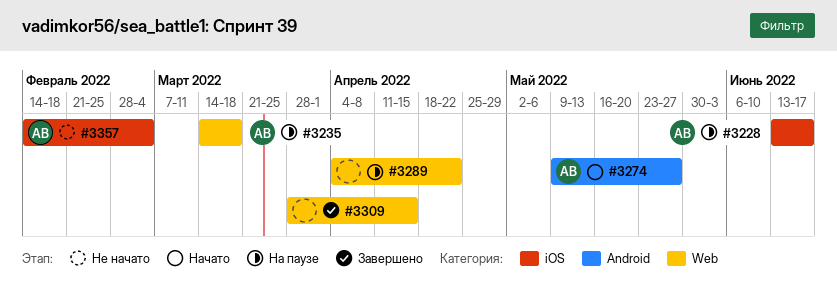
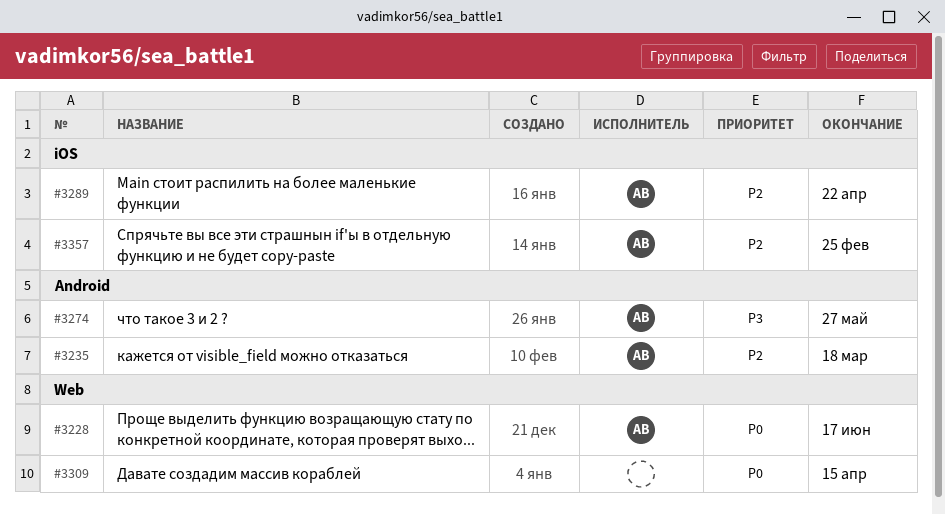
#3228, label: iOS -> Web
#3235, label: Web -> Android
#3289, owner: none -> АВ
#3289, label: Web -> iOS
#3357, due: Mar 4 -> Feb 25

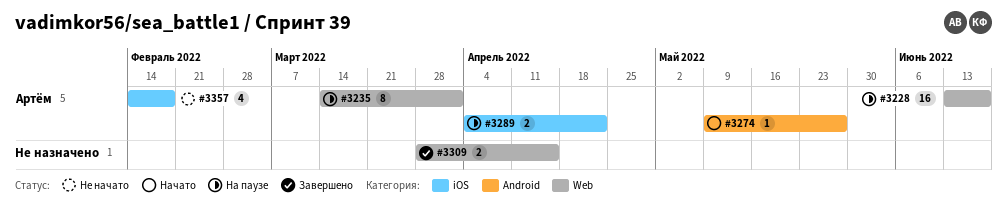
#3235, label: Android -> Web
#3235, due: Mar 18 -> Apr 1
#3357, due: Feb 25 -> Feb 18

